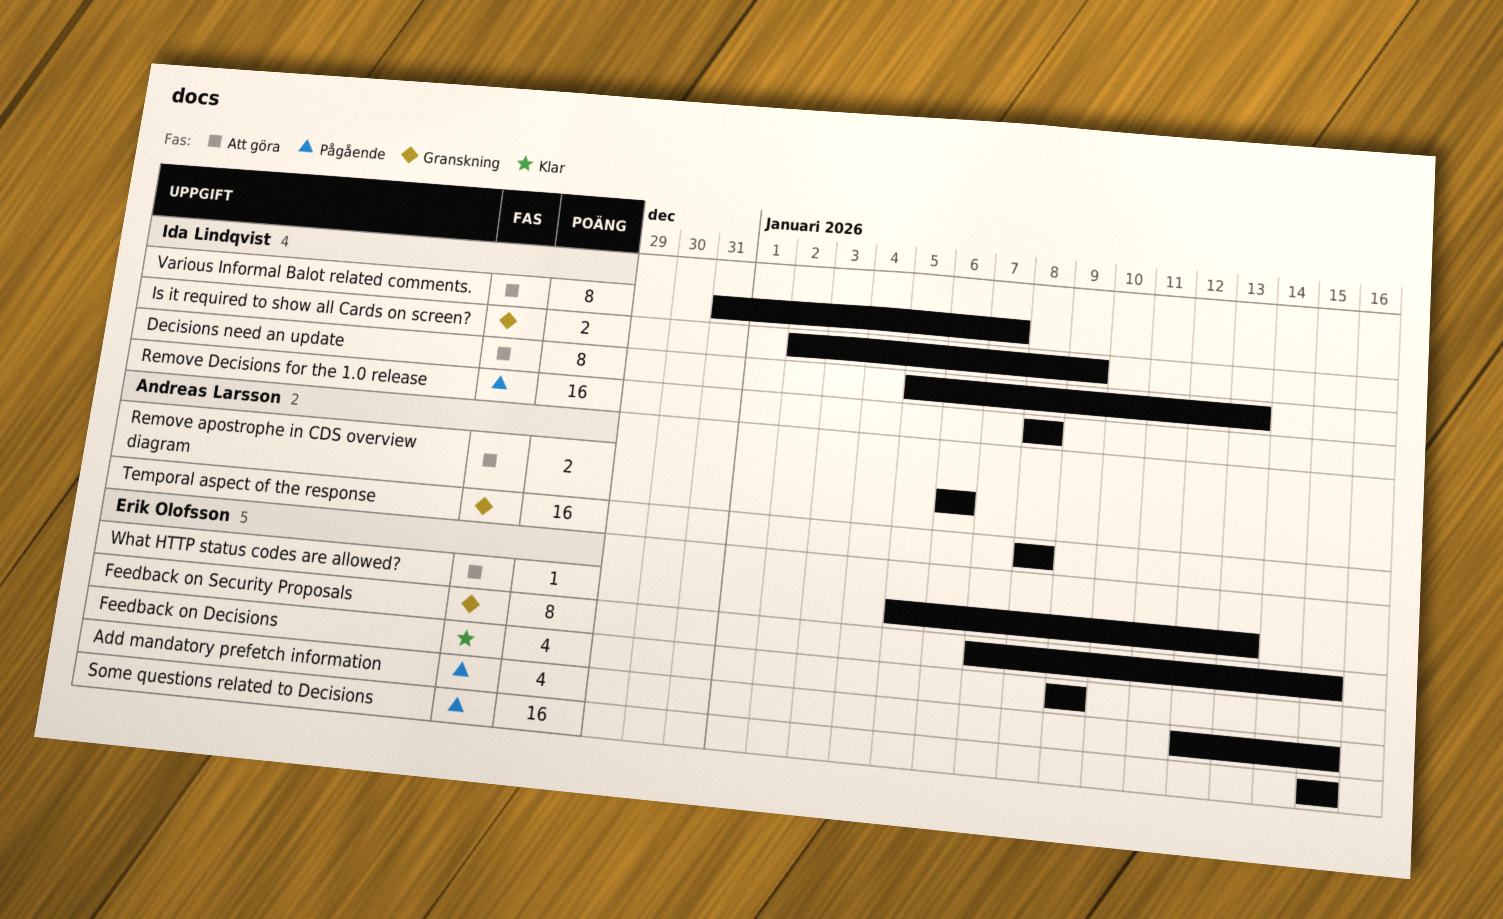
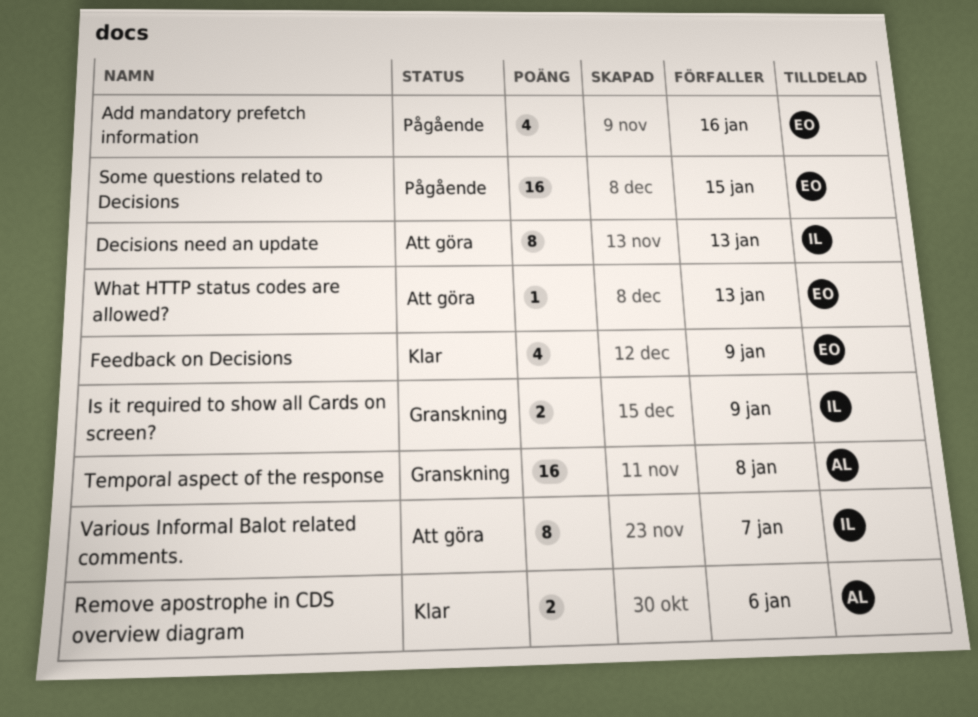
Add mandatory prefetch information, due: Jan 15 -> Jan 16
Feedback on Security Proposals: present -> none
Remove apostrophe in CDS overview diagram, status: Att göra -> Klar
Remove Decisions for the 1.0 release: present -> none

